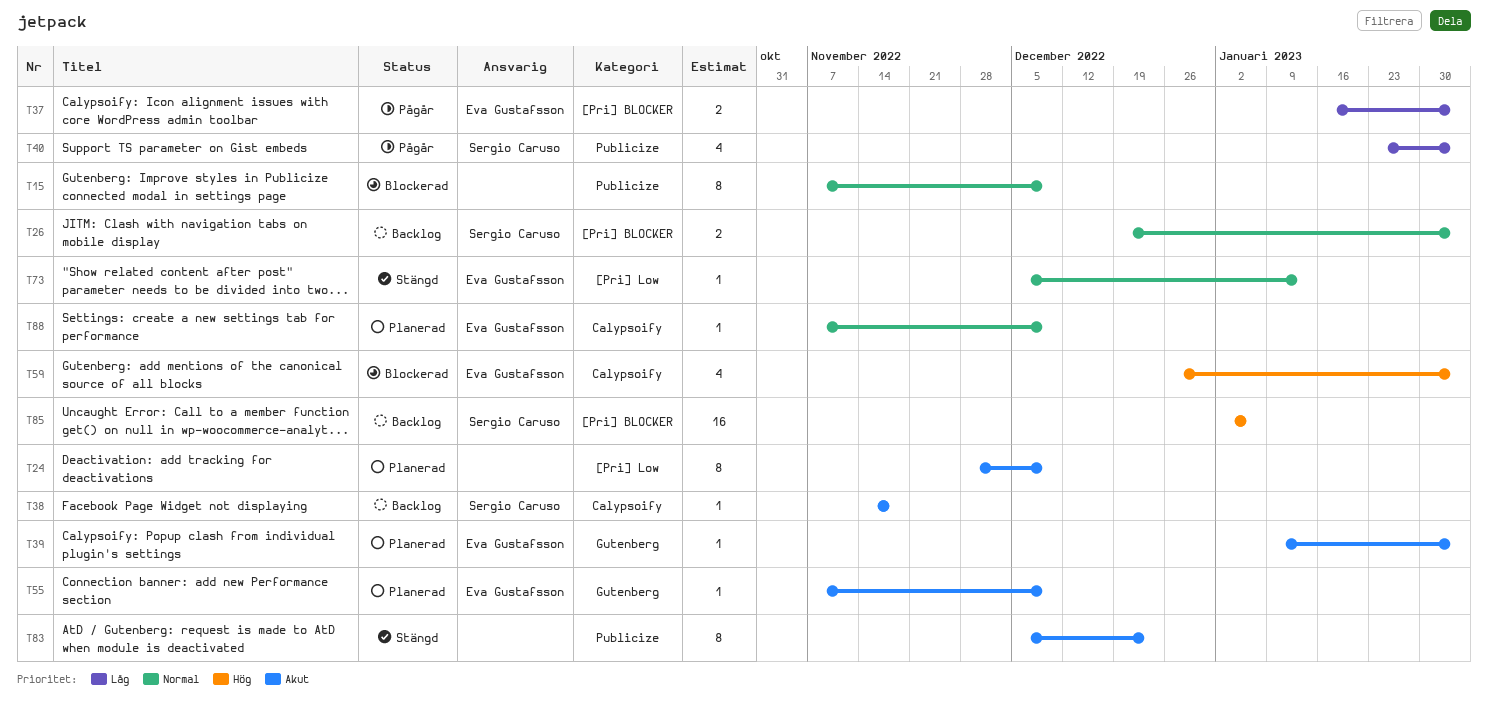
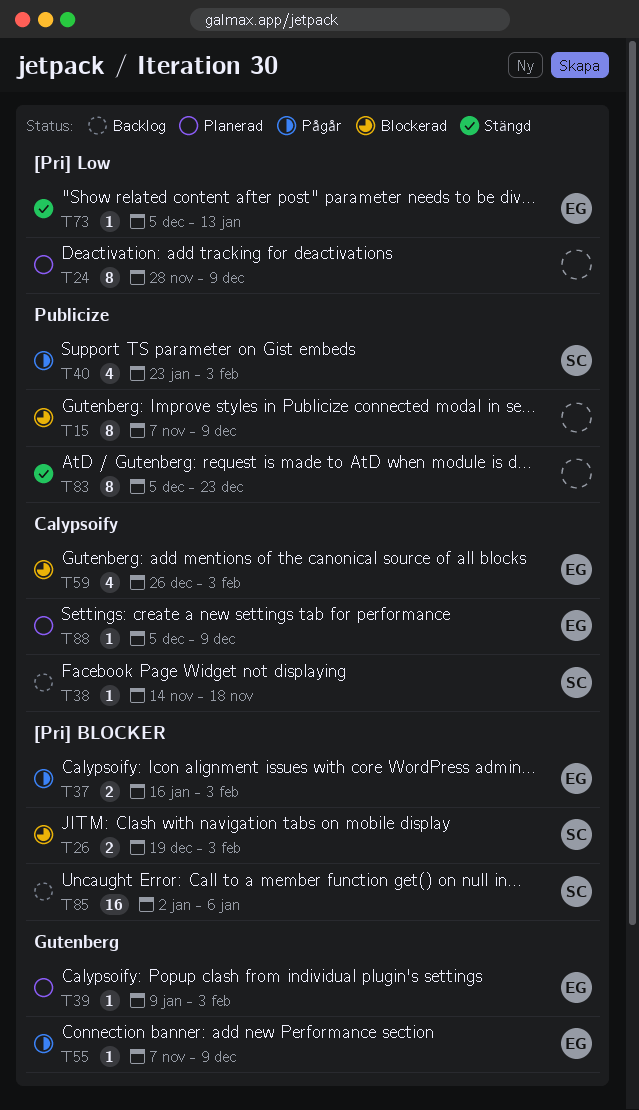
T26, status: Backlog -> Blockerad
T55, status: Planerad -> Pågår
T88, start: Nov 7 -> Dec 5

